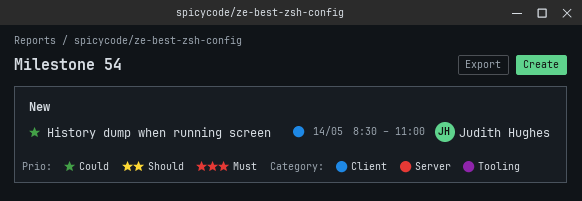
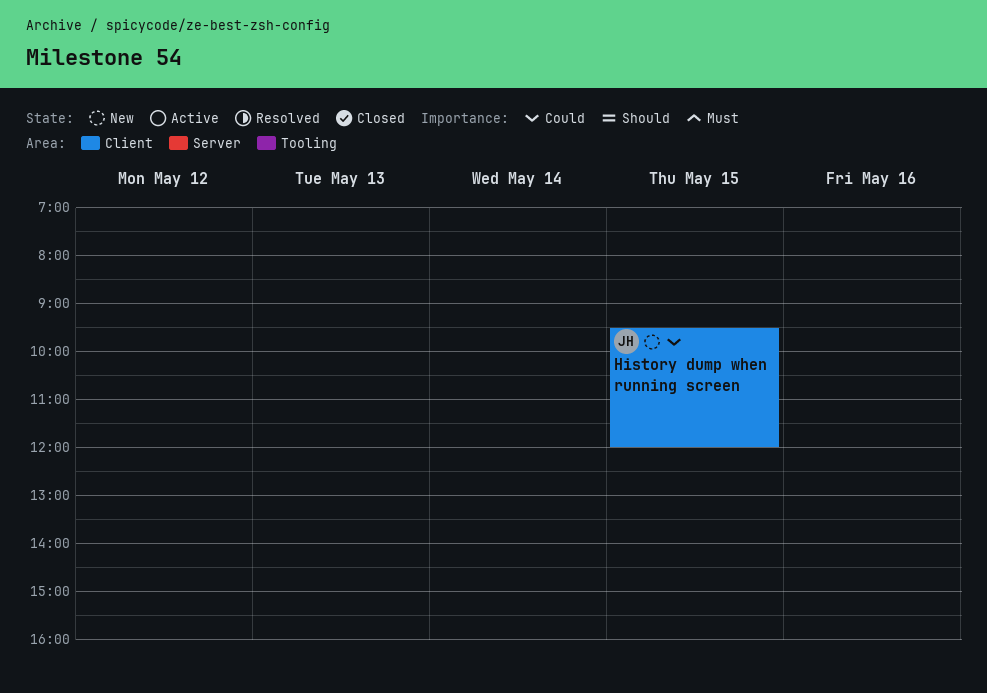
History dump when running screen, day: May 14 -> May 15
History dump when running screen, begins: 08:30 -> 09:30
History dump when running screen, ends: 11:00 -> 12:00

